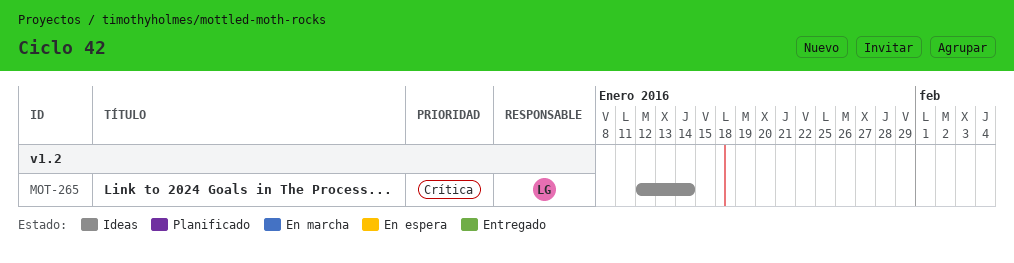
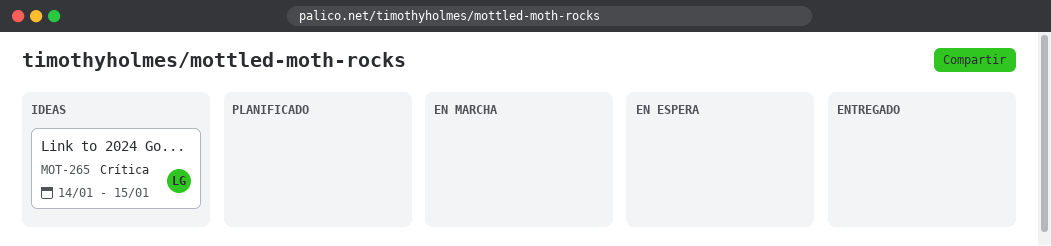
MOT-265, start: Jan 12 -> Jan 14
MOT-265, due: Jan 14 -> Jan 15

